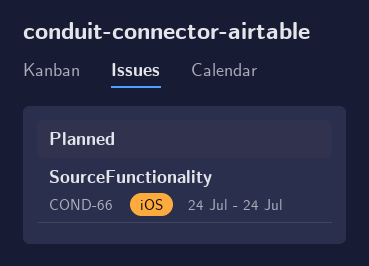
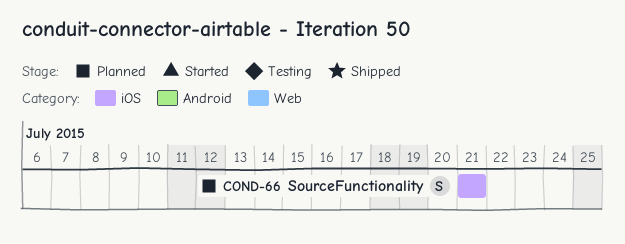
COND-66, start: Jul 24 -> Jul 21
COND-66, due: Jul 24 -> Jul 21

